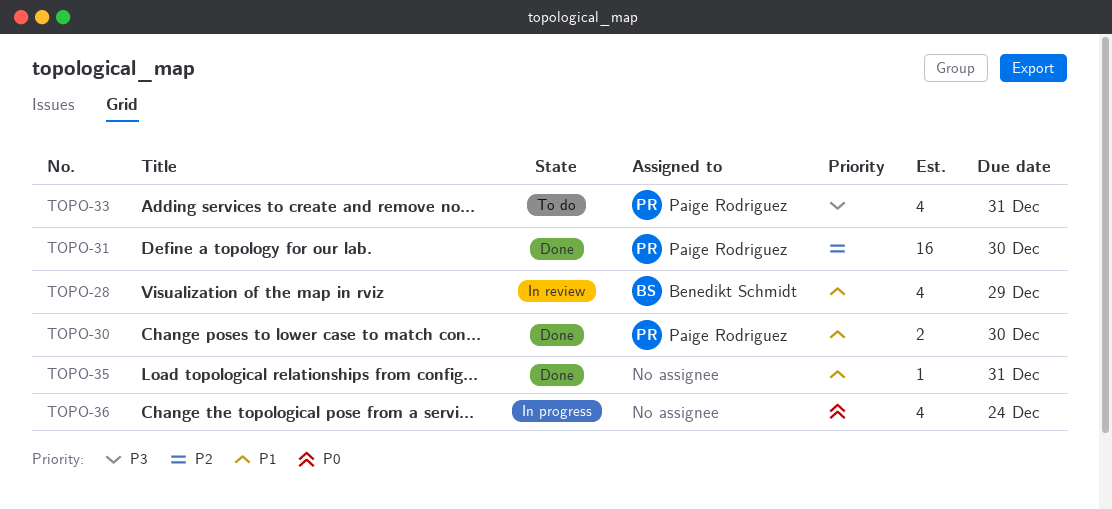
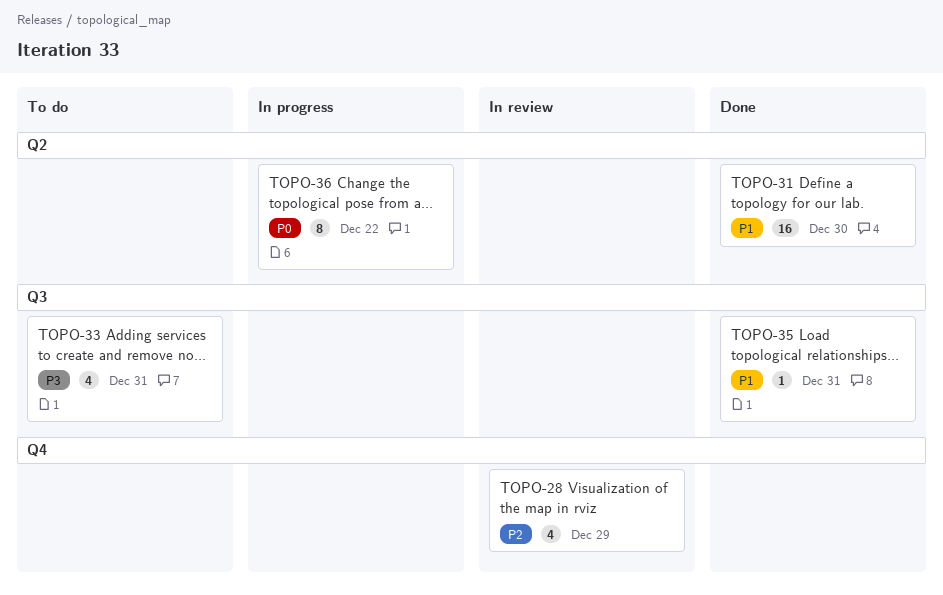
TOPO-28, priority: P1 -> P2
TOPO-30: present -> none
TOPO-31, priority: P2 -> P1
TOPO-36, estimate: 4 -> 8
TOPO-36, due: Dec 24 -> Dec 22

